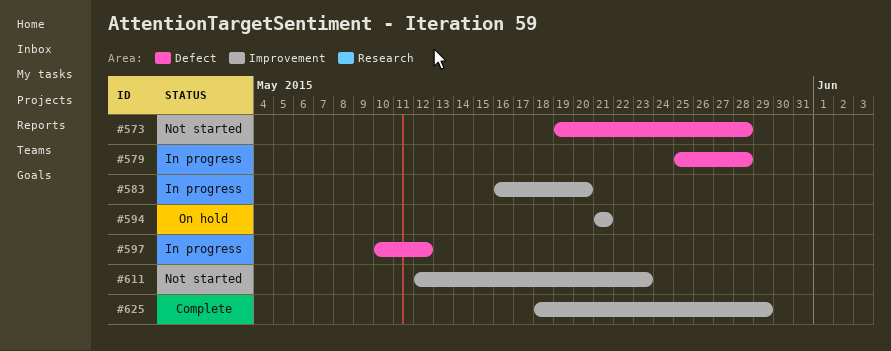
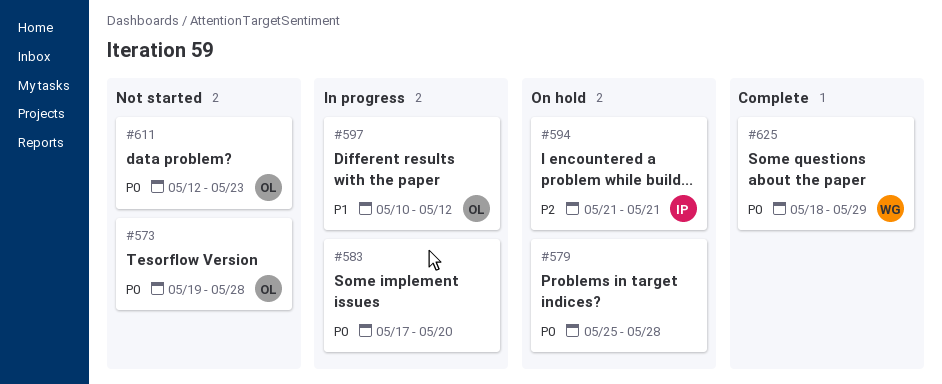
#579, status: In progress -> On hold
#583, start: May 16 -> May 17

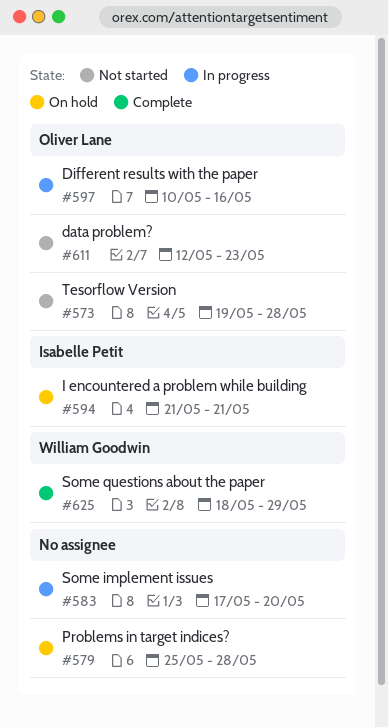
#597, due: May 12 -> May 16

